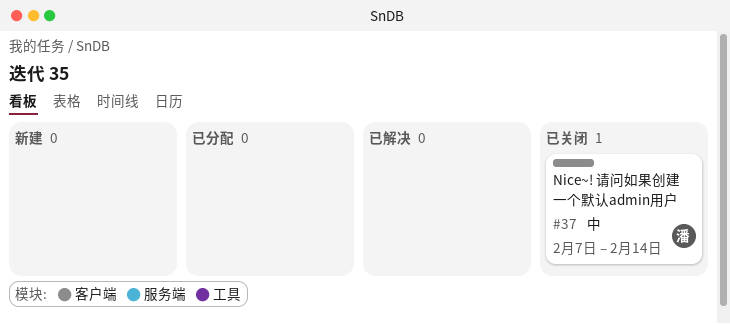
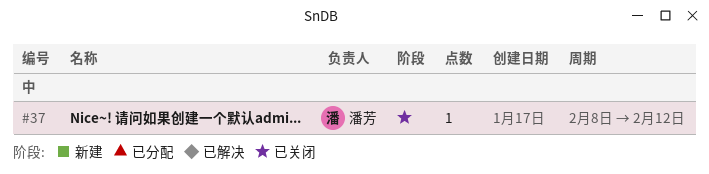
#37, start: Feb 7 -> Feb 8
#37, due: Feb 14 -> Feb 12

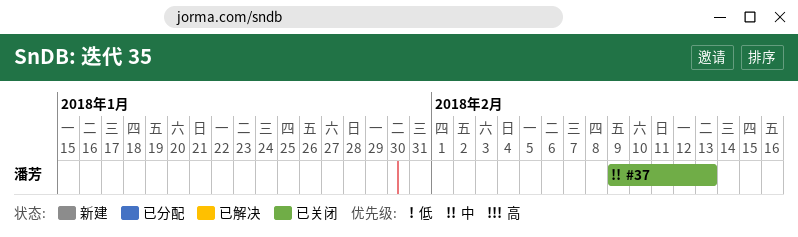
#37, start: Feb 8 -> Feb 9
#37, due: Feb 12 -> Feb 13

